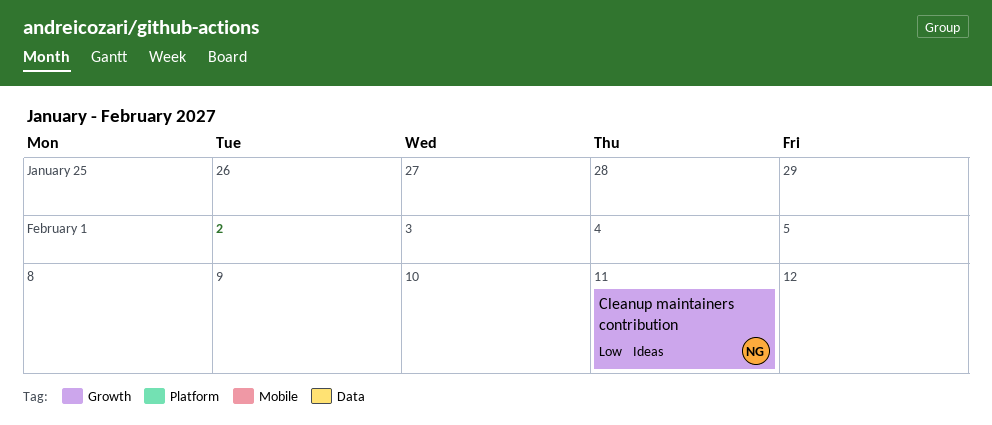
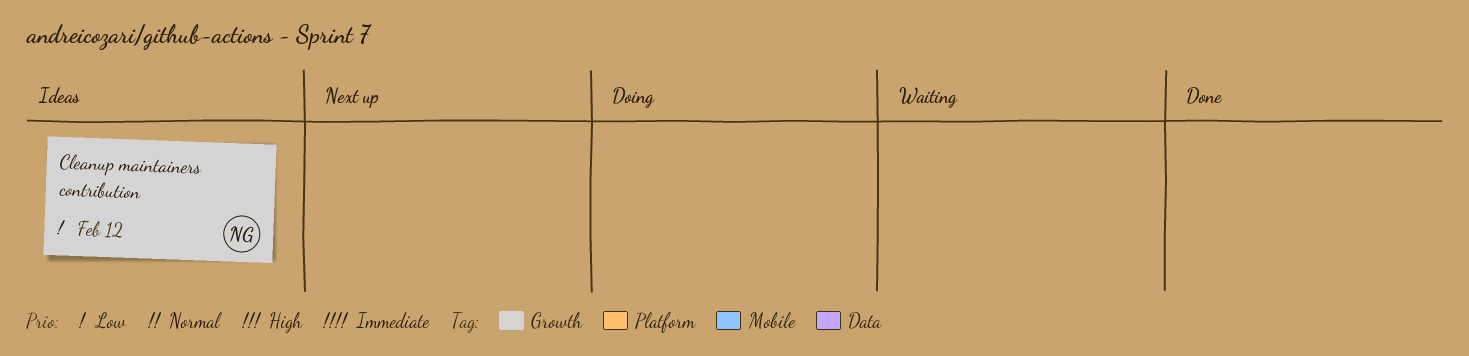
Cleanup maintainers contribution, due: Feb 11 -> Feb 12

